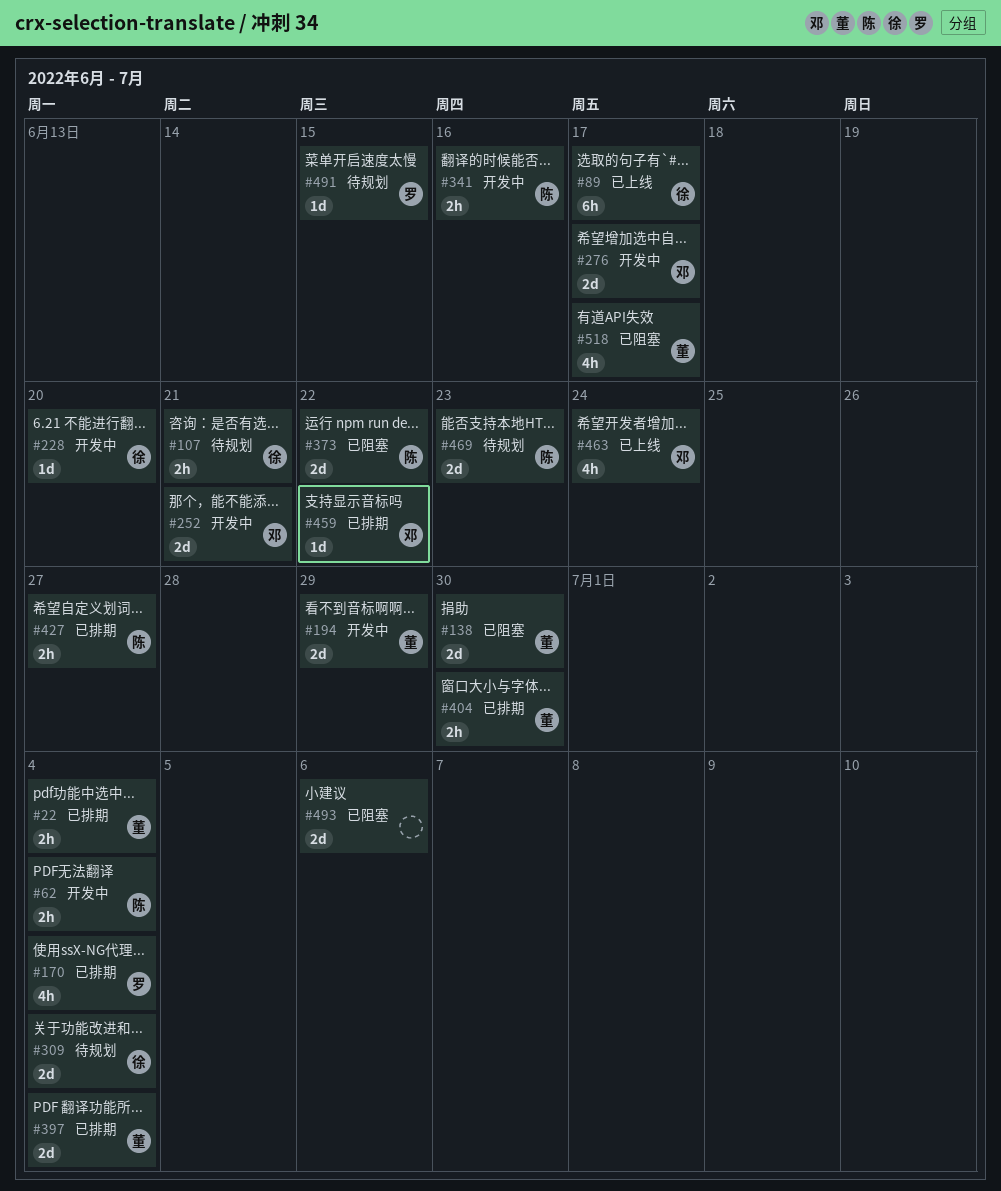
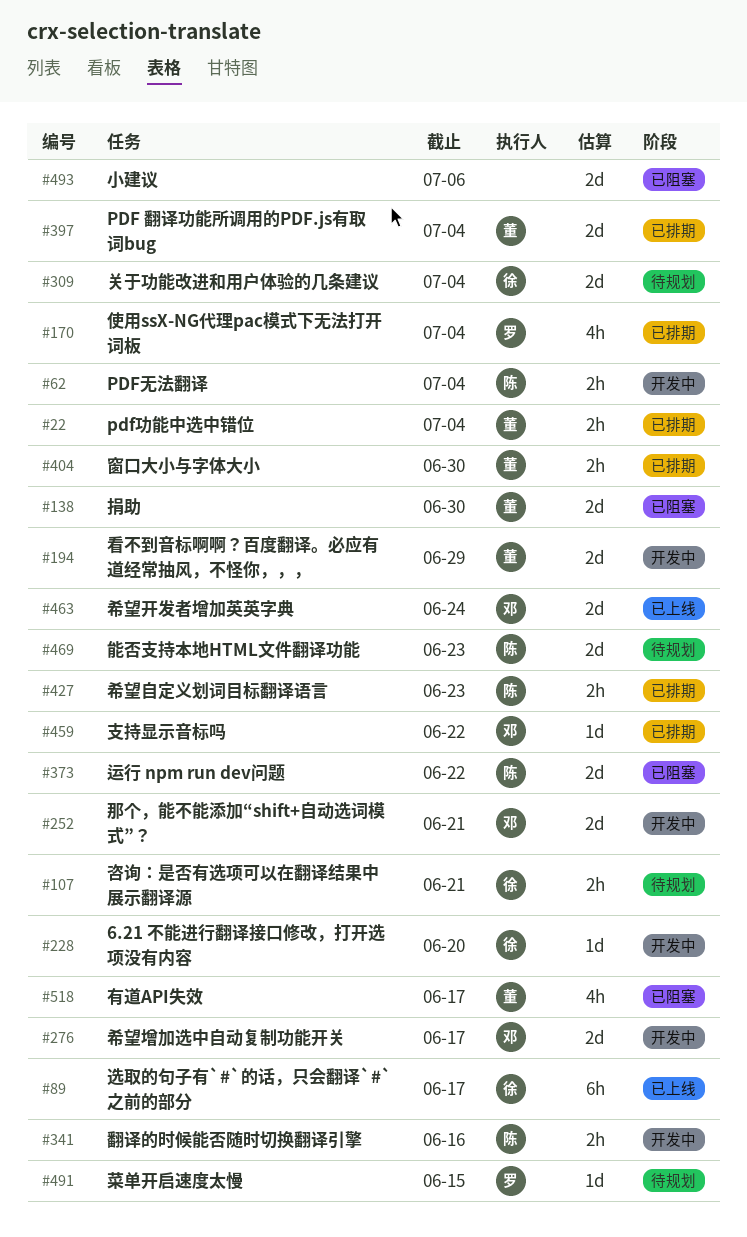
#427, due: Jun 27 -> Jun 23
#463, estimate: 4h -> 2d

